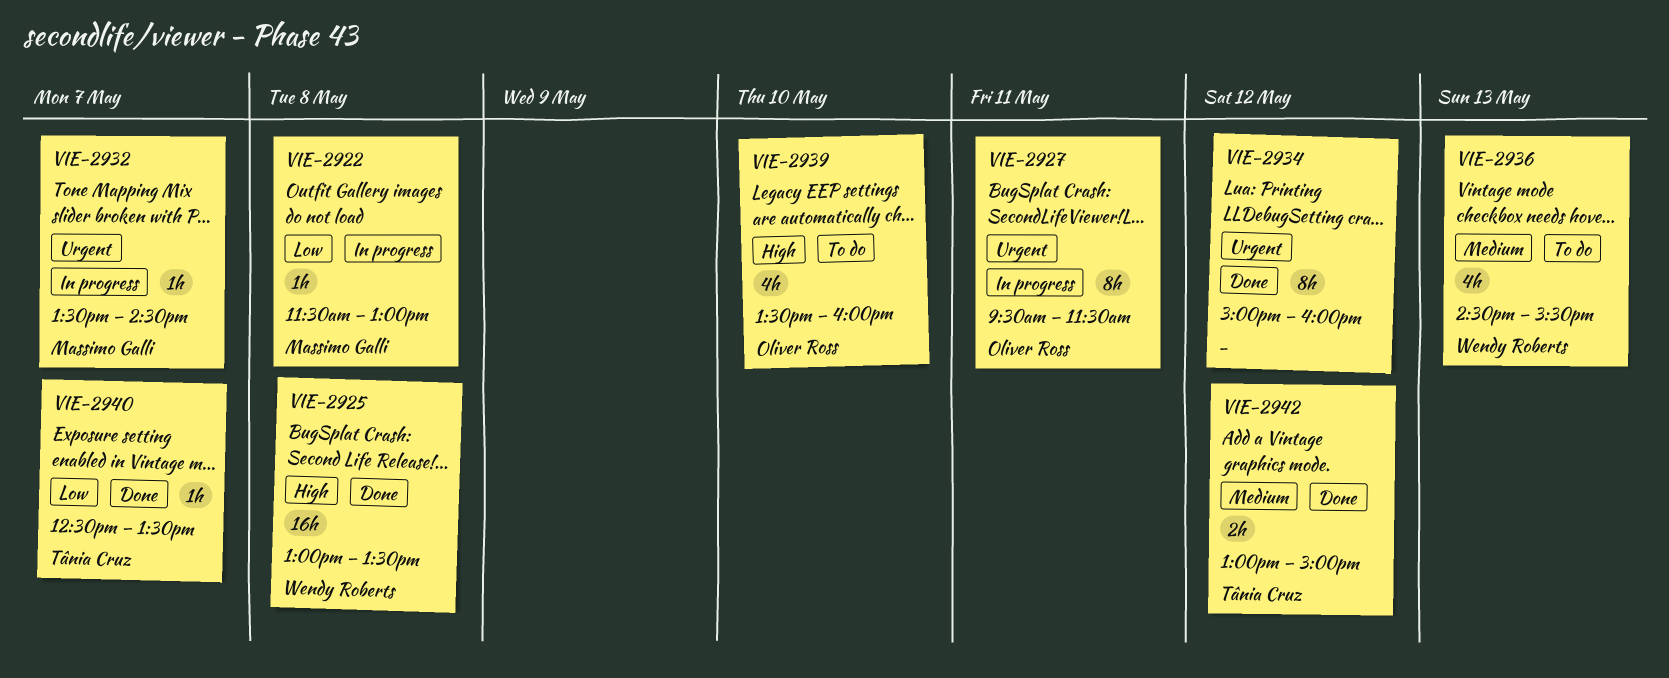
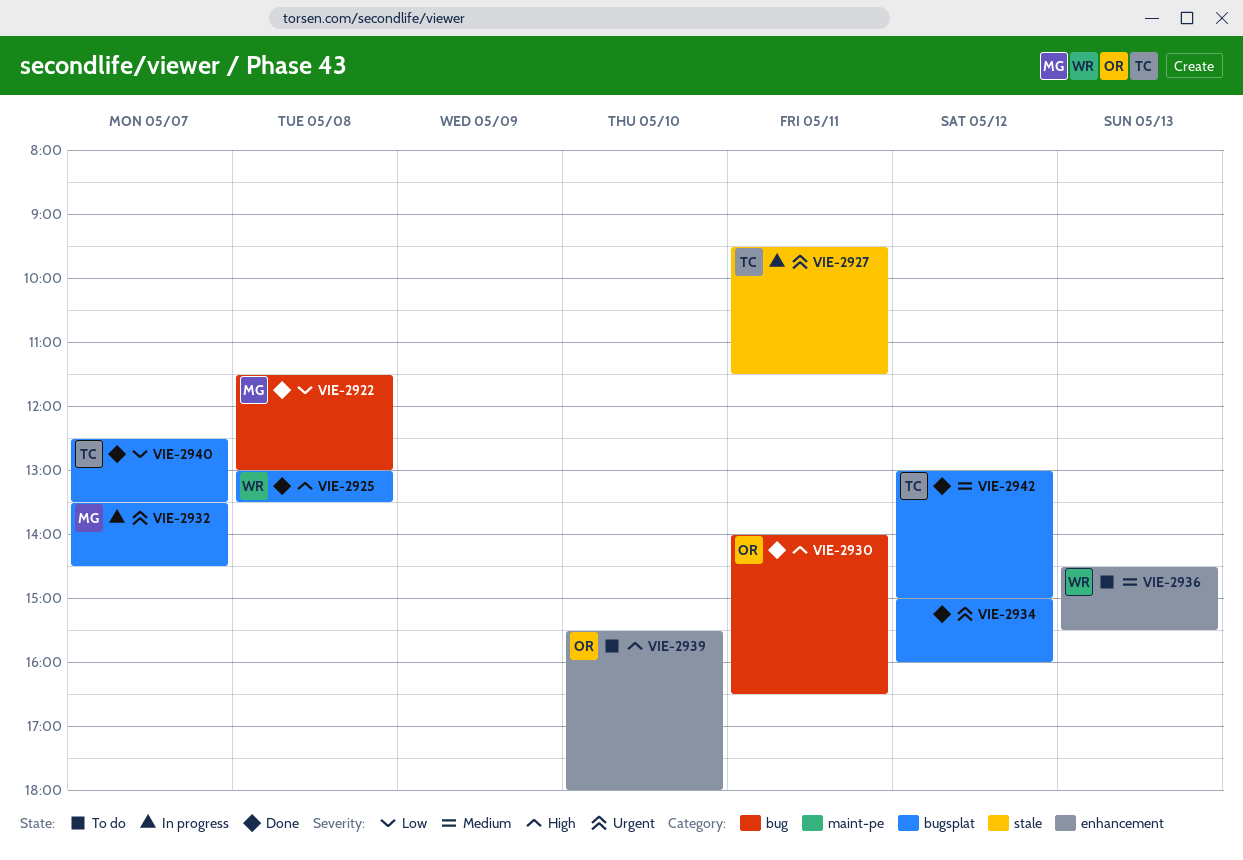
VIE-2922, status: In progress -> Done
VIE-2927, owner: Oliver Ross -> Tânia Cruz
VIE-2930: none -> present
VIE-2939, begins: 13:30 -> 15:30
VIE-2939, ends: 16:00 -> 18:00

